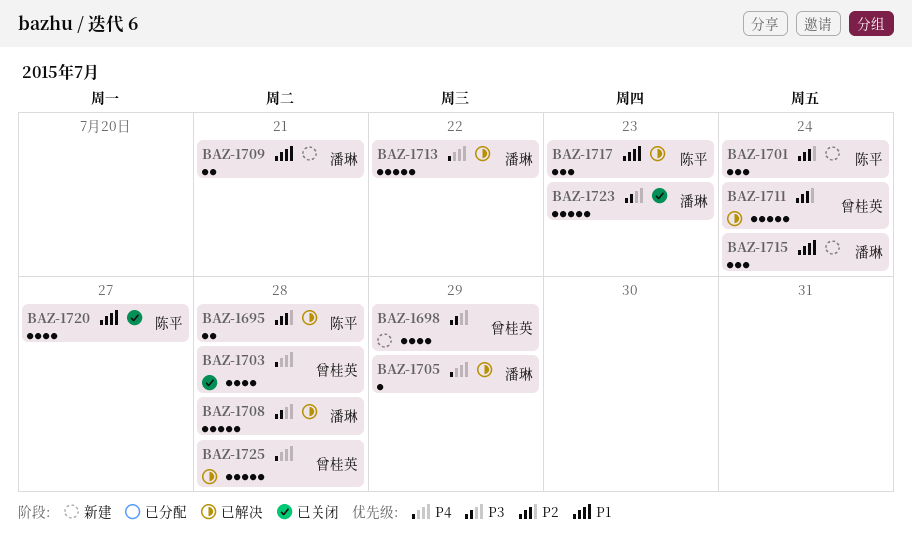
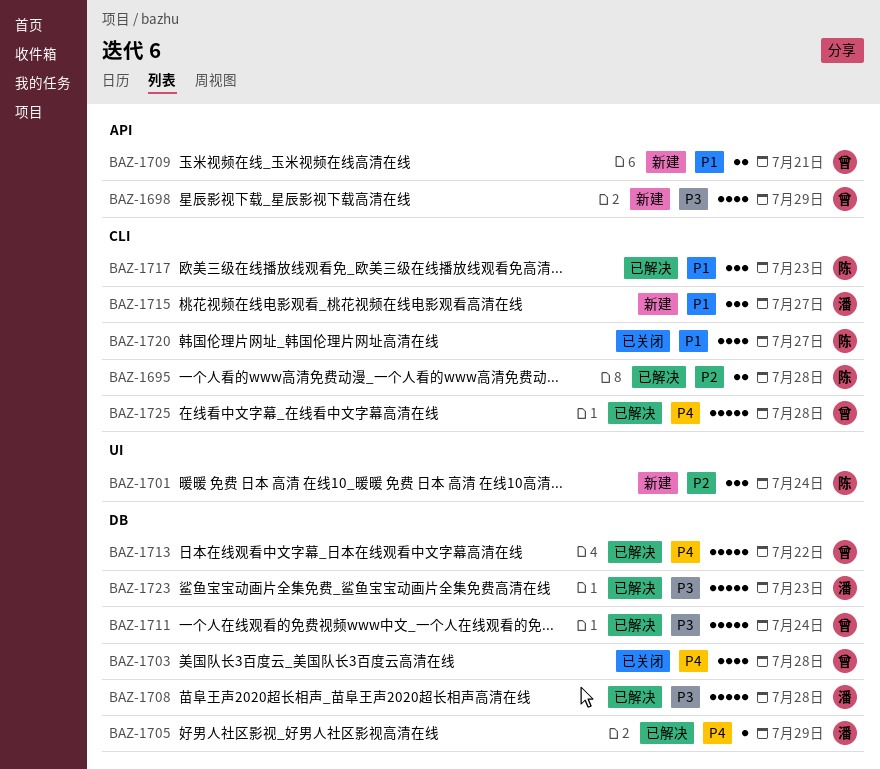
BAZ-1709, owner: 潘琳 -> 曾桂英
BAZ-1711, priority: P2 -> P3
BAZ-1713, owner: 潘琳 -> 曾桂英
BAZ-1715, due: Jul 24 -> Jul 27
BAZ-1723, status: 已关闭 -> 已解决

